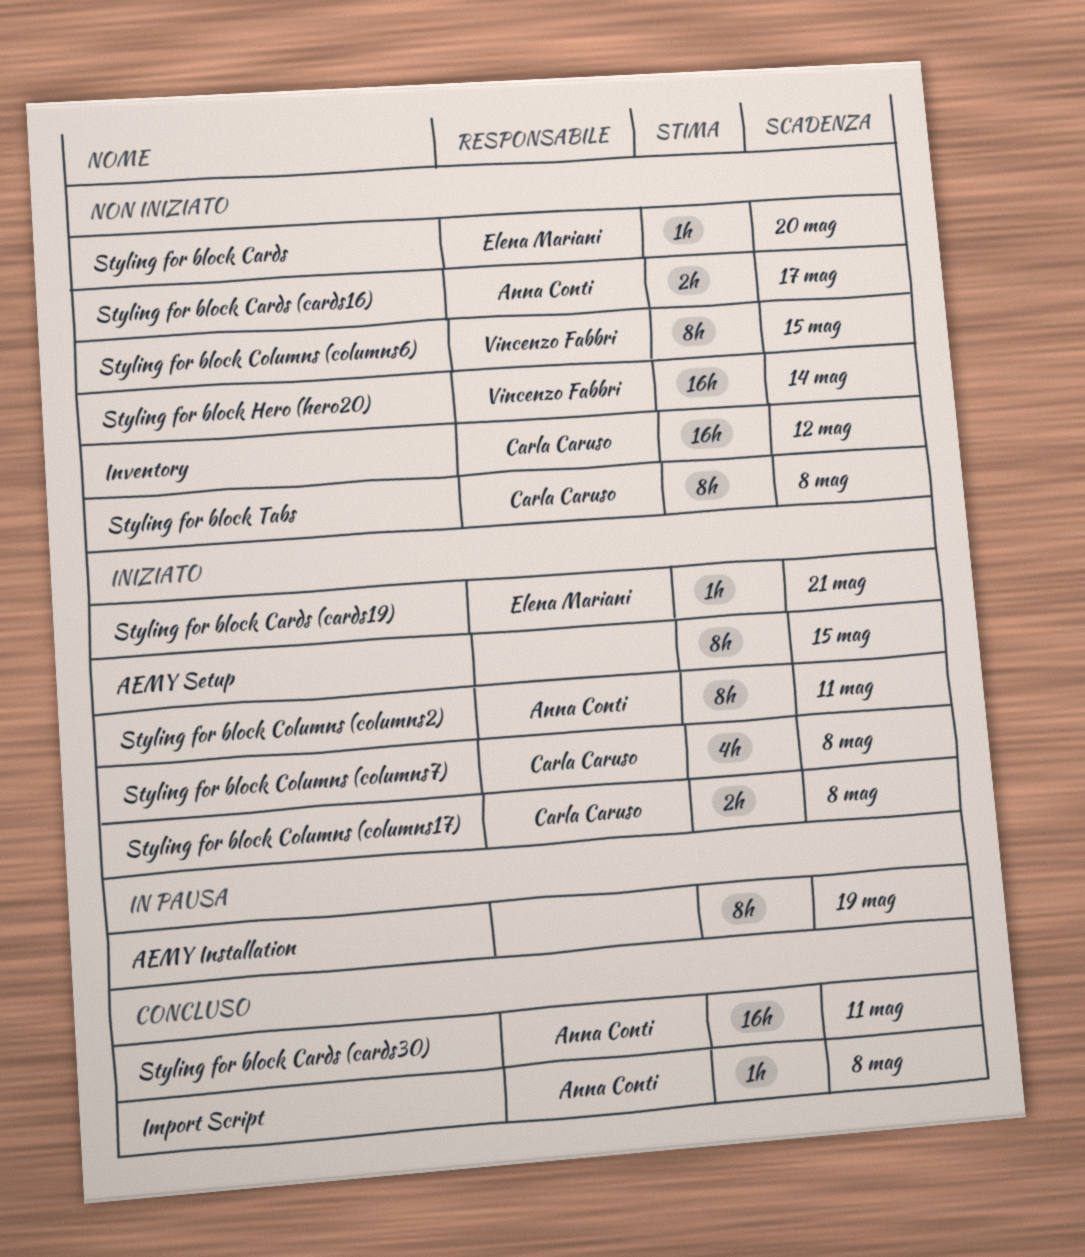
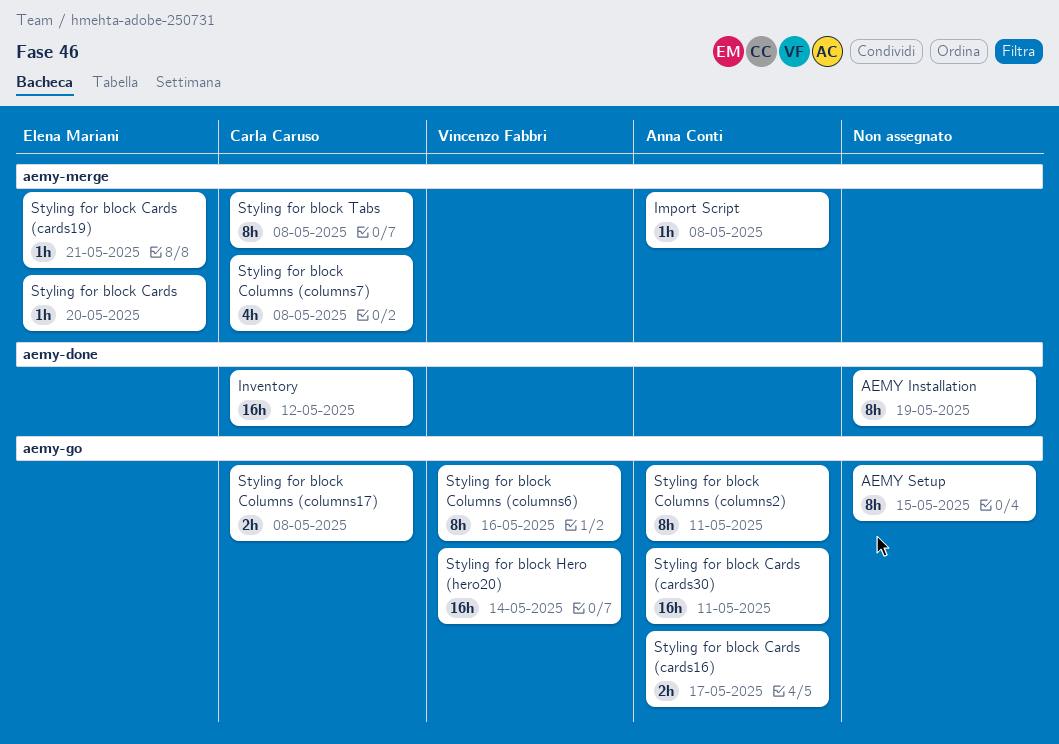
Styling for block Columns (columns6), due: May 15 -> May 16

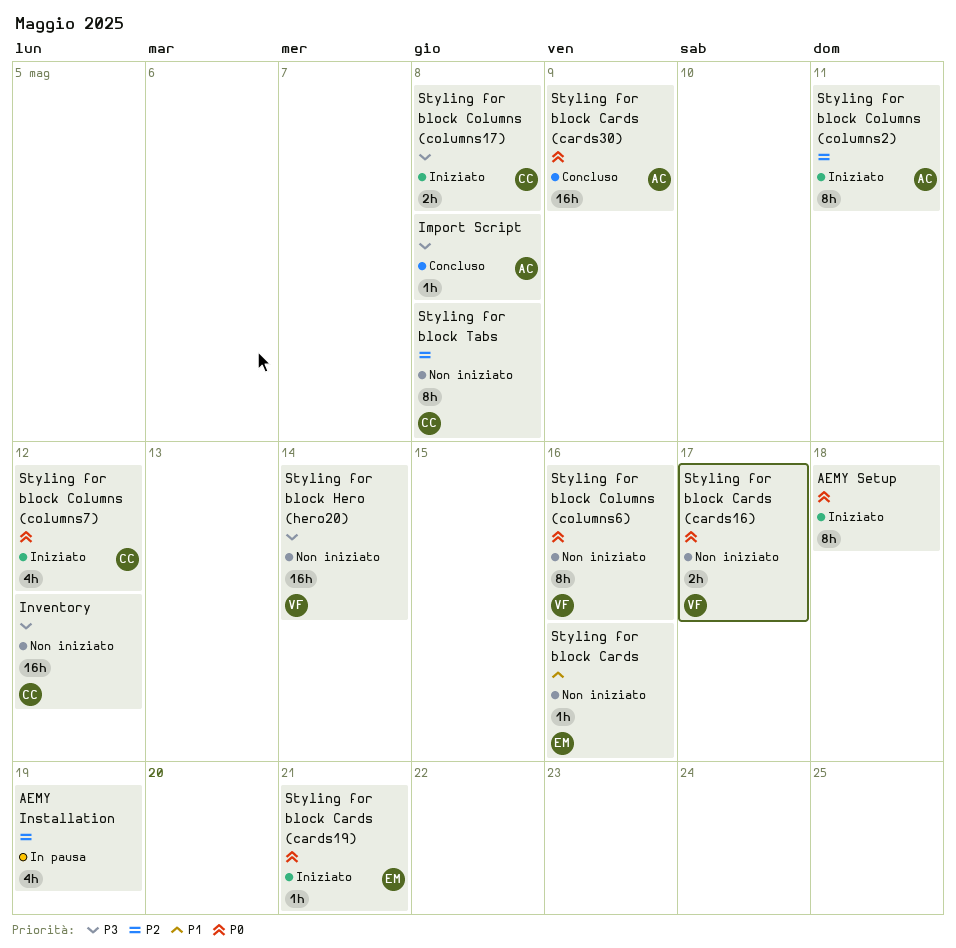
AEMY Installation, estimate: 8h -> 4h
AEMY Setup, due: May 15 -> May 18
Styling for block Cards, due: May 20 -> May 16
Styling for block Cards (cards16), owner: Anna Conti -> Vincenzo Fabbri
Styling for block Cards (cards30), due: May 11 -> May 9
Styling for block Columns (columns7), due: May 8 -> May 12

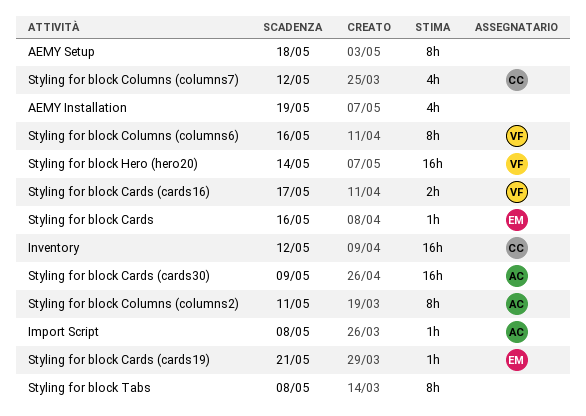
Styling for block Columns (columns17): present -> none
Styling for block Tabs, owner: CC -> none

